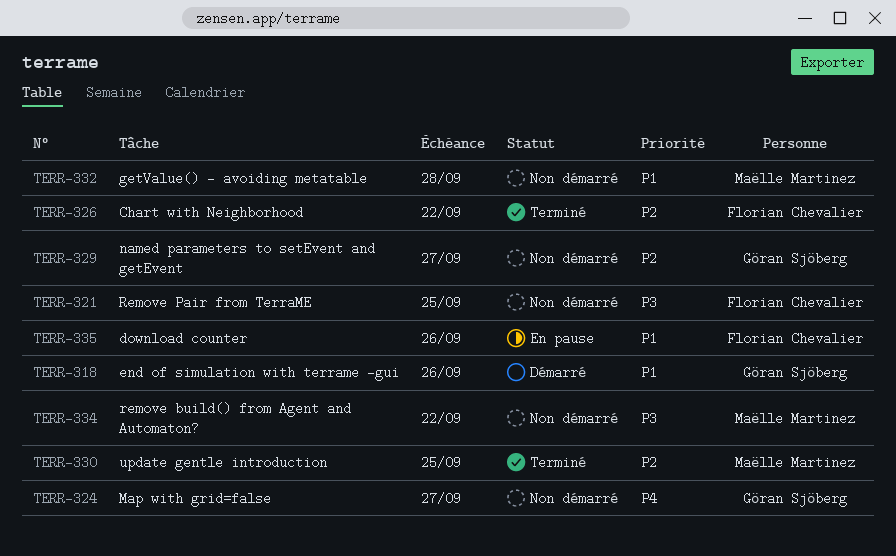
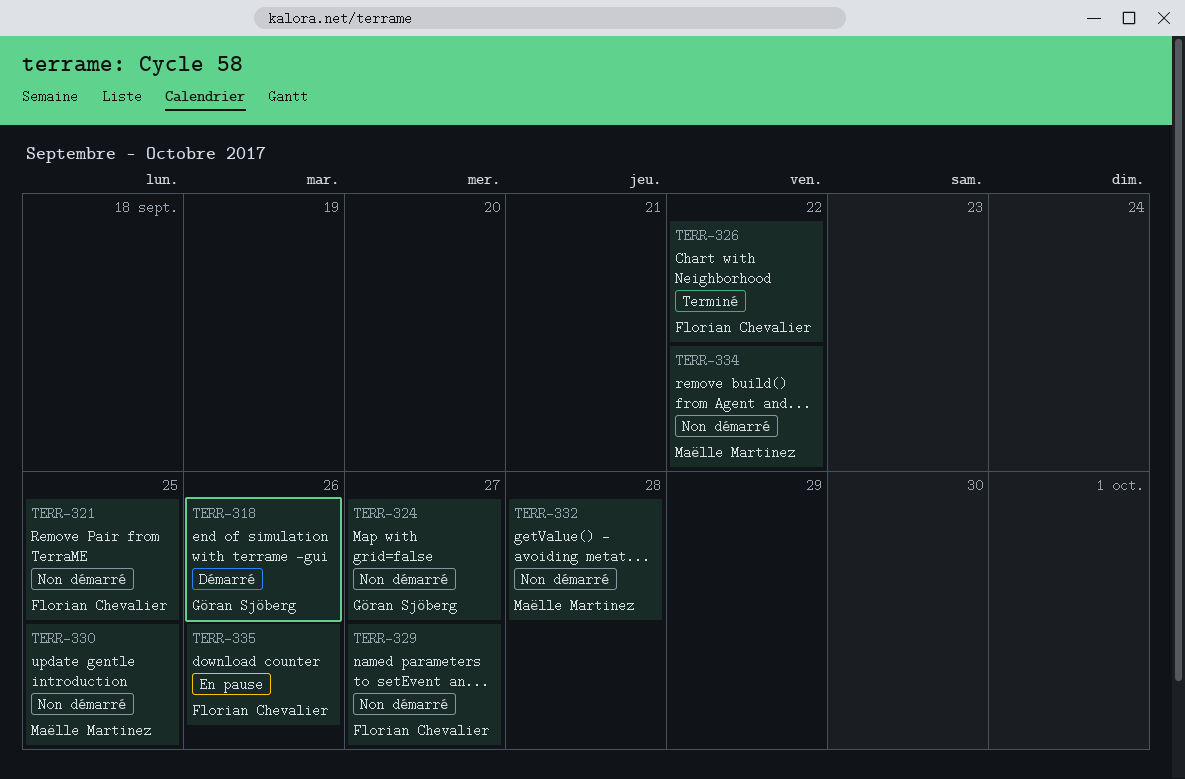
TERR-329, owner: Göran Sjöberg -> Florian Chevalier
TERR-330, status: Terminé -> Non démarré

